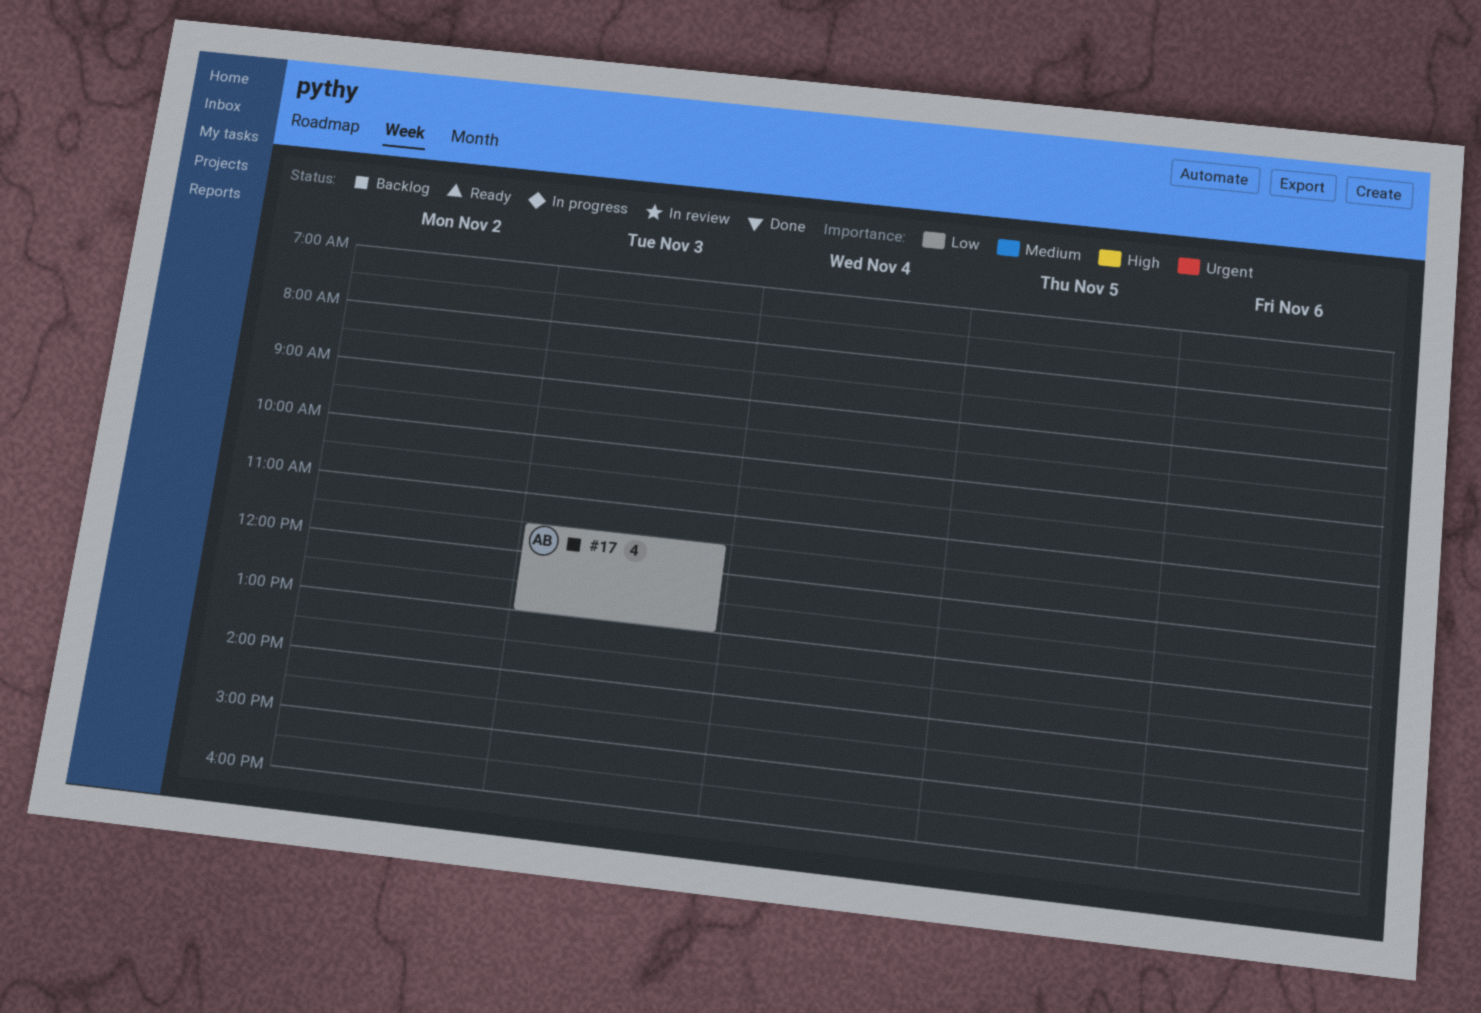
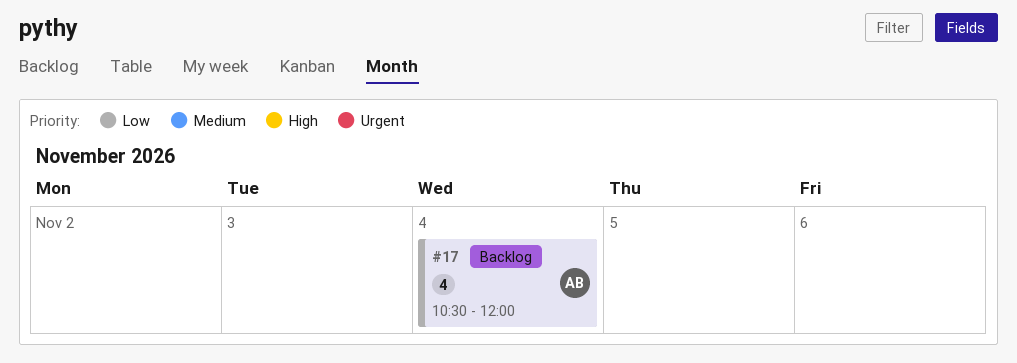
#17, day: Nov 3 -> Nov 4
#17, begins: 11:30 -> 10:30
#17, ends: 13:00 -> 12:00

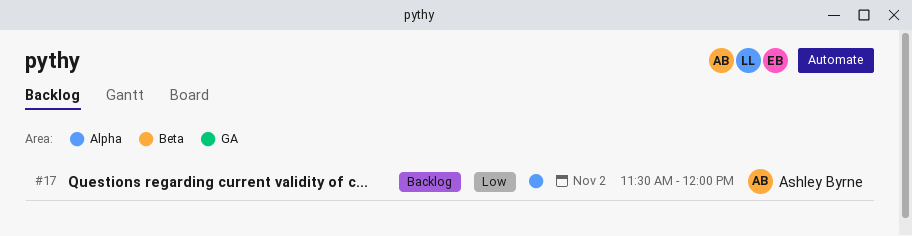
#17, day: Nov 4 -> Nov 2
#17, begins: 10:30 -> 11:30

